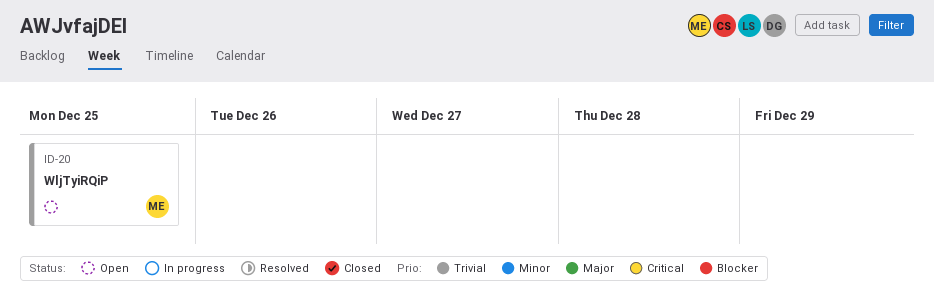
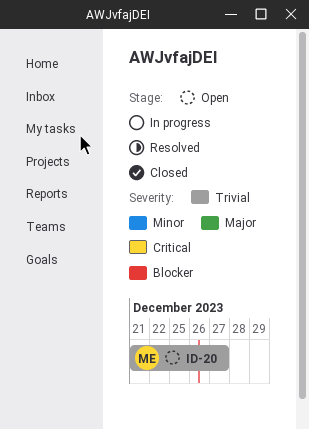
ID-20, due: Dec 25 -> Dec 27

